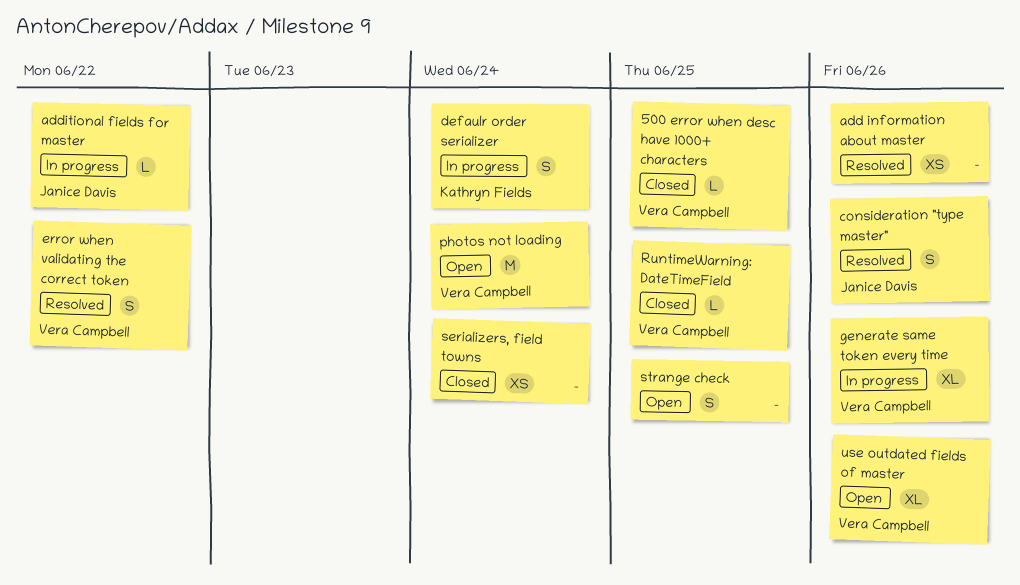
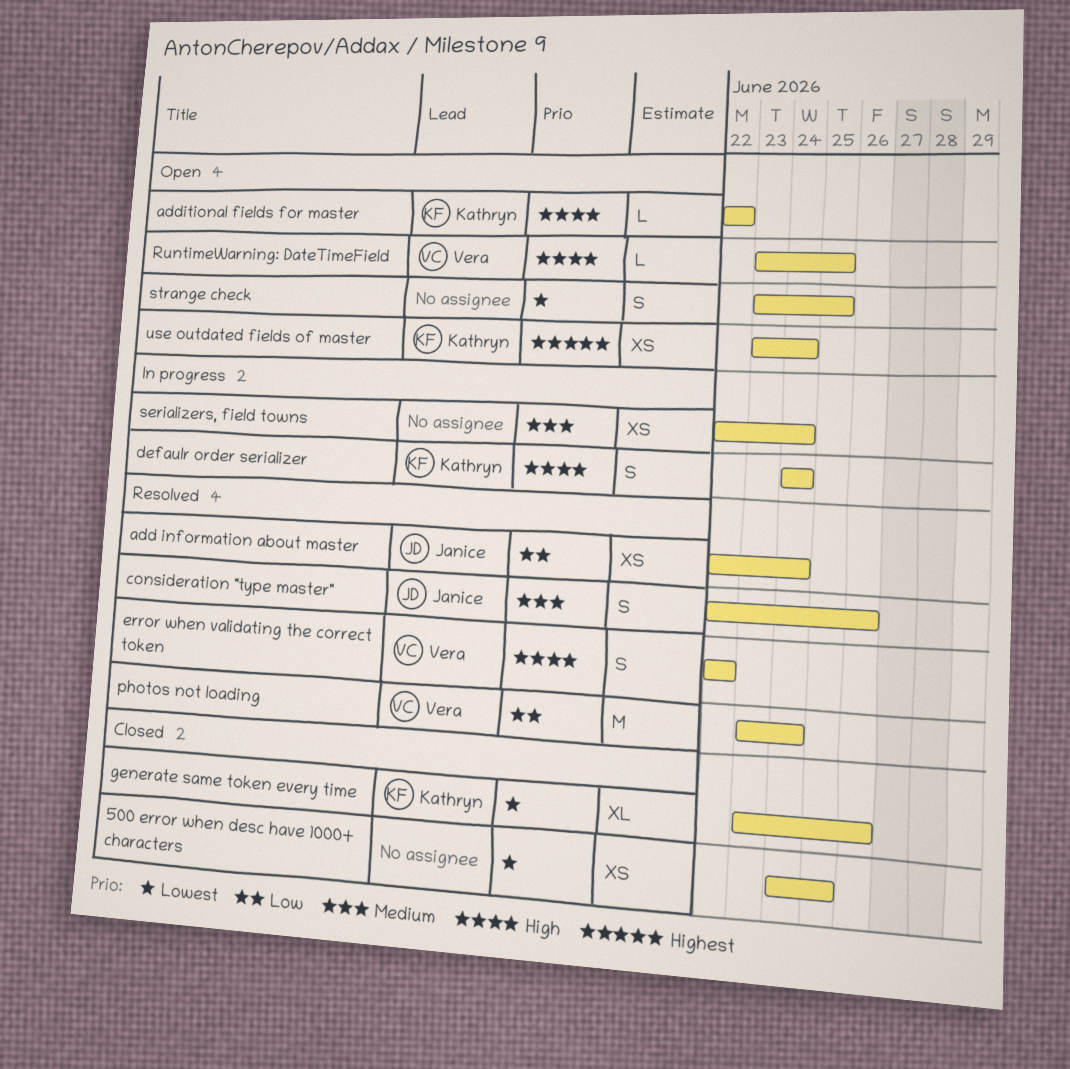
500 error when desc have 1000+ characters, owner: Vera Campbell -> none
500 error when desc have 1000+ characters, estimate: L -> XS
add information about master, owner: none -> Janice Davis
add information about master, due: Jun 26 -> Jun 24
additional fields for master, status: In progress -> Open
additional fields for master, owner: Janice Davis -> Kathryn Fields
generate same token every time, status: In progress -> Closed
generate same token every time, owner: Vera Campbell -> Kathryn Fields
photos not loading, status: Open -> Resolved
RuntimeWarning: DateTimeField, status: Closed -> Open
serializers, field towns, status: Closed -> In progress
use outdated fields of master, owner: Vera Campbell -> Kathryn Fields
use outdated fields of master, estimate: XL -> XS
use outdated fields of master, due: Jun 26 -> Jun 24

